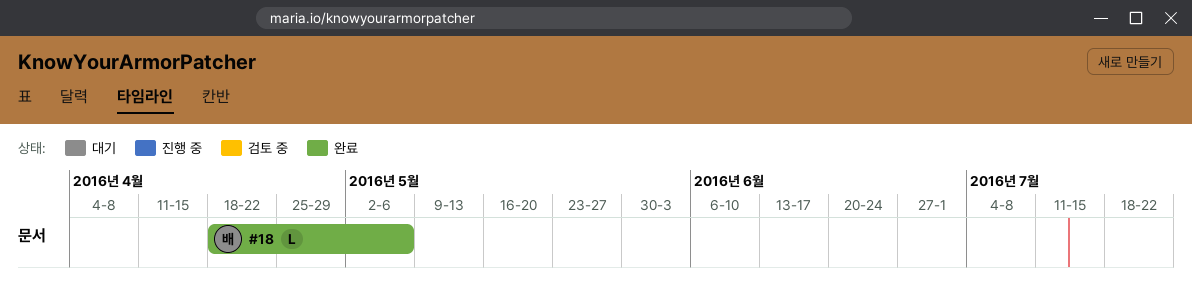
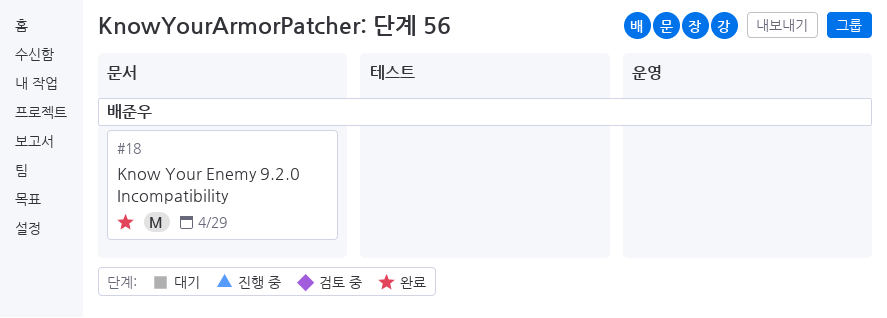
#18, estimate: L -> M
#18, due: May 6 -> Apr 29

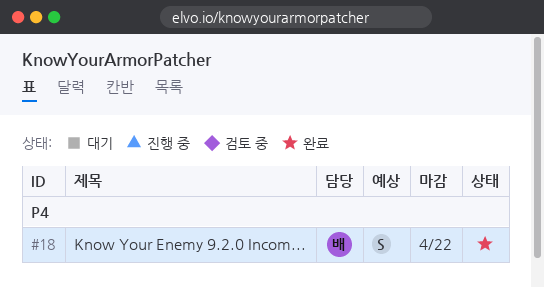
#18, estimate: M -> S
#18, due: Apr 29 -> Apr 22

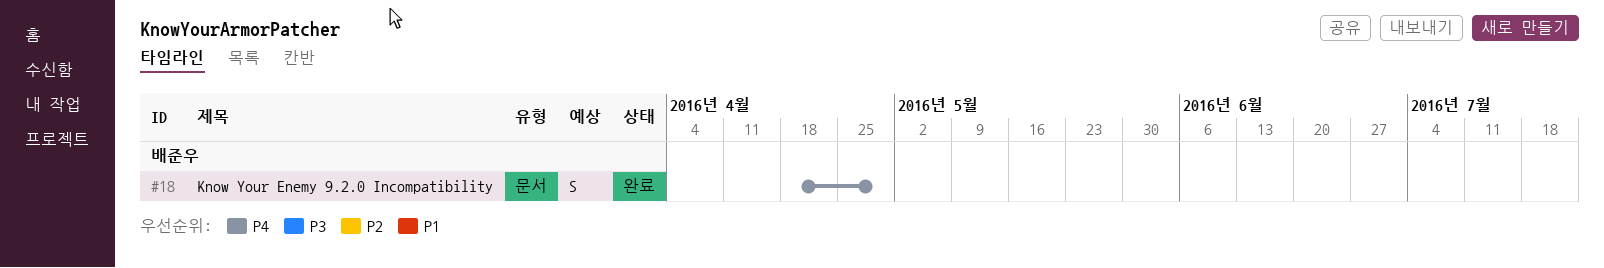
#18, due: Apr 22 -> Apr 29

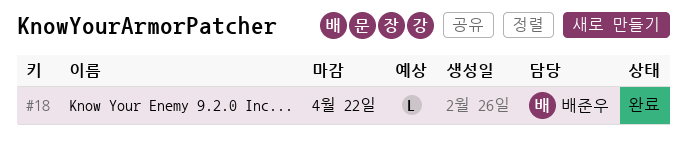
#18, estimate: S -> L
#18, due: Apr 29 -> Apr 22

